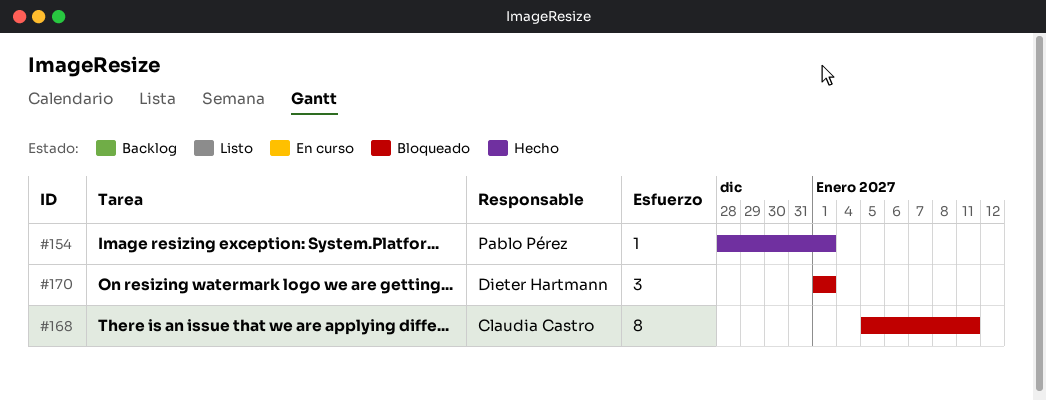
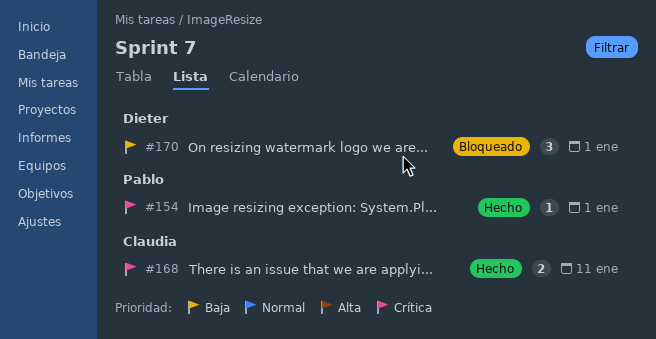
#168, status: Bloqueado -> Hecho
#168, estimate: 8 -> 2

